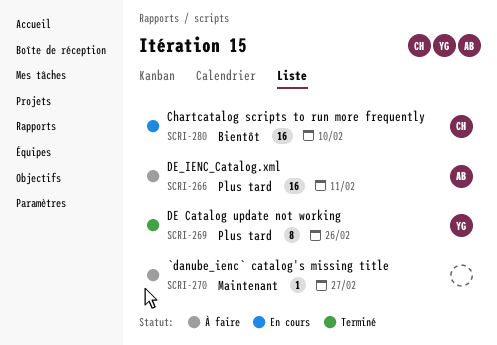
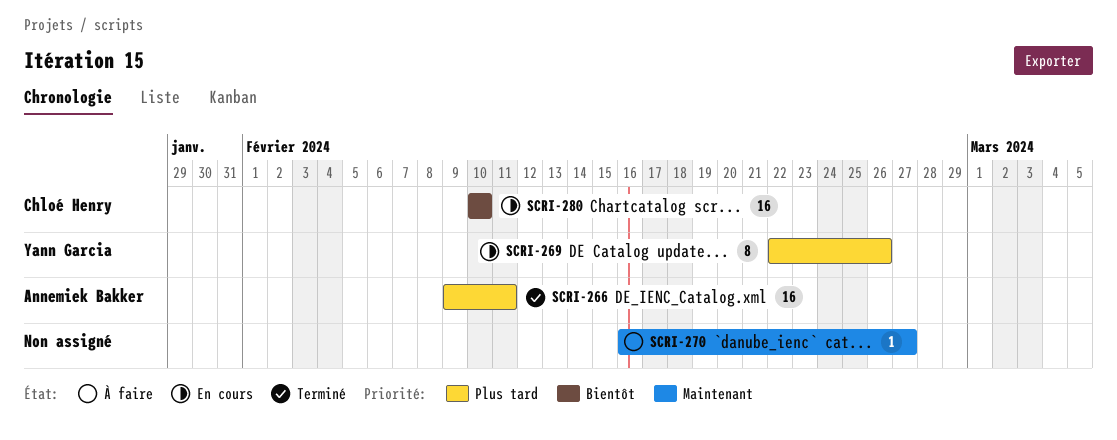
SCRI-266, status: À faire -> Terminé
SCRI-269, status: Terminé -> En cours

